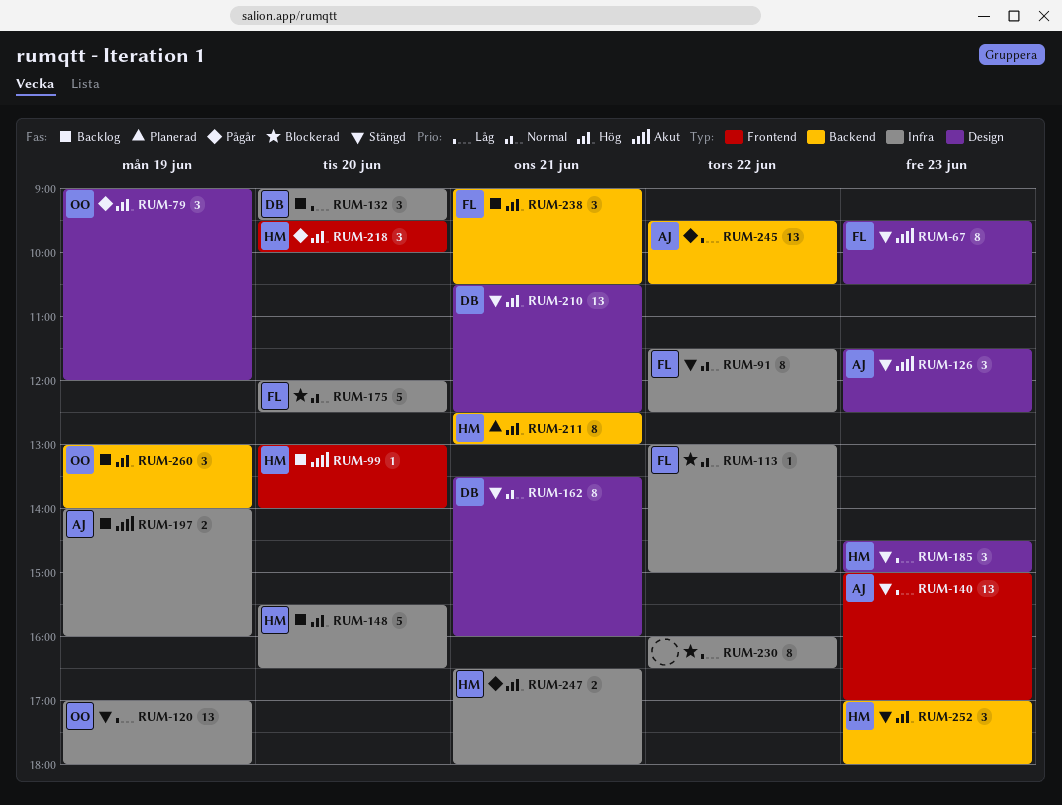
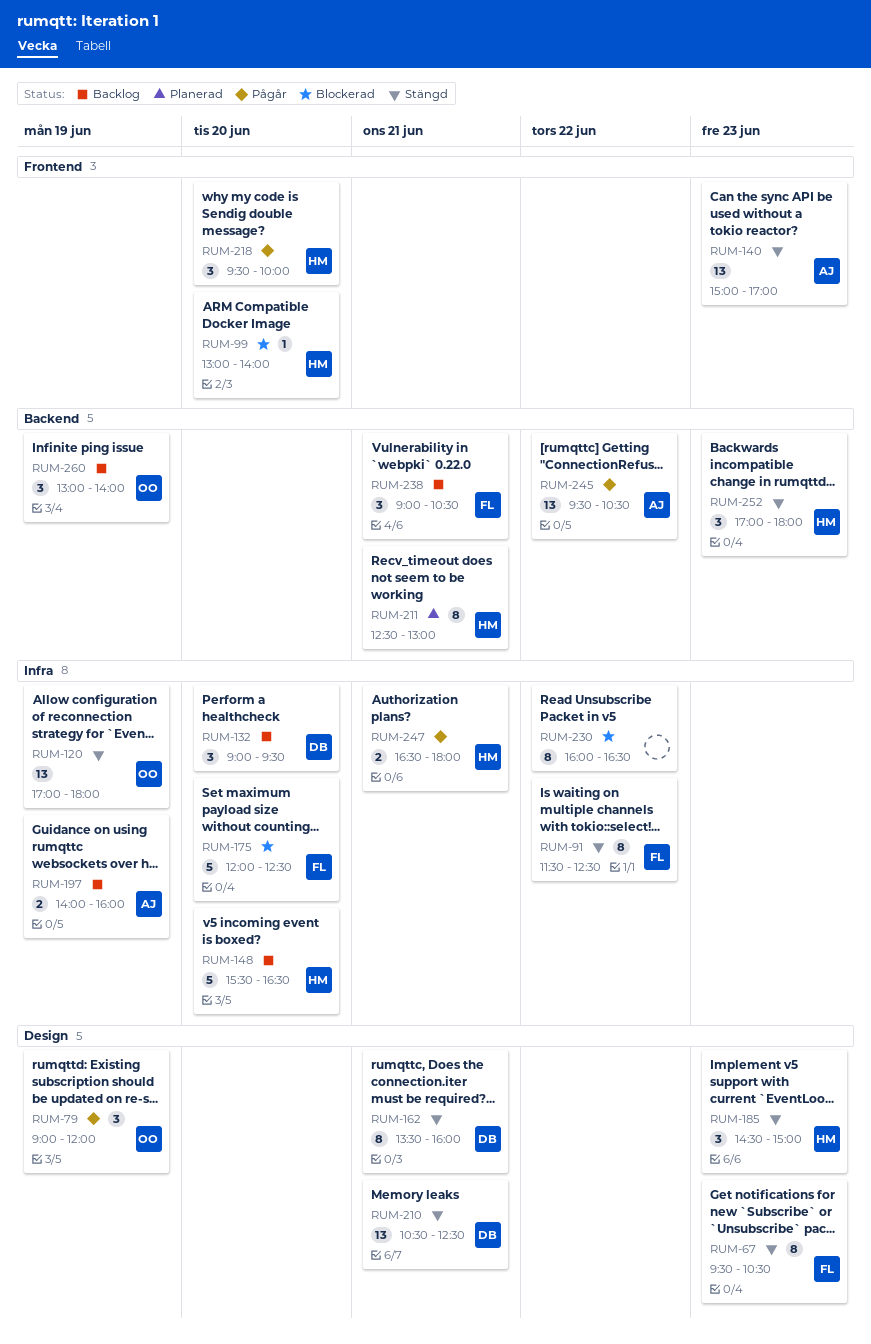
RUM-99, status: Backlog -> Blockerad
RUM-113: present -> none
RUM-126: present -> none

